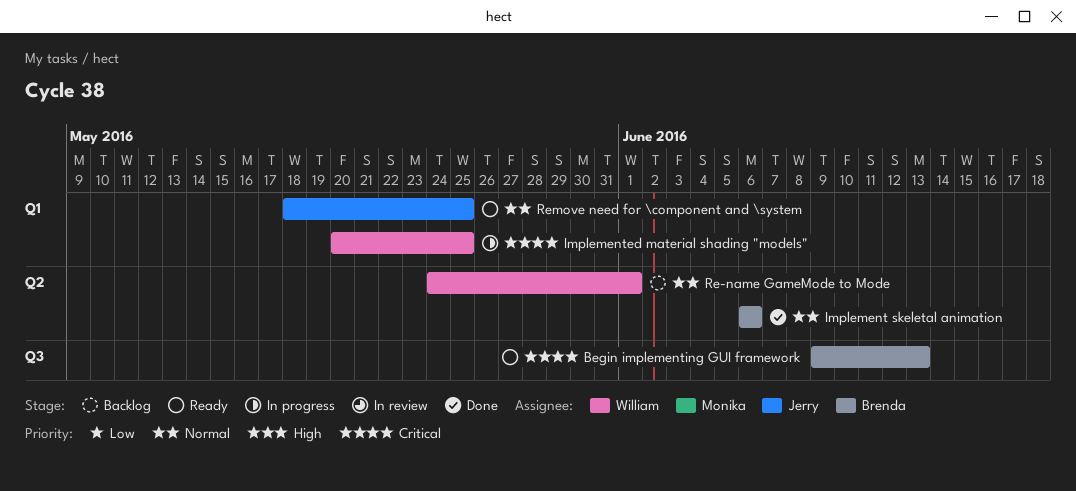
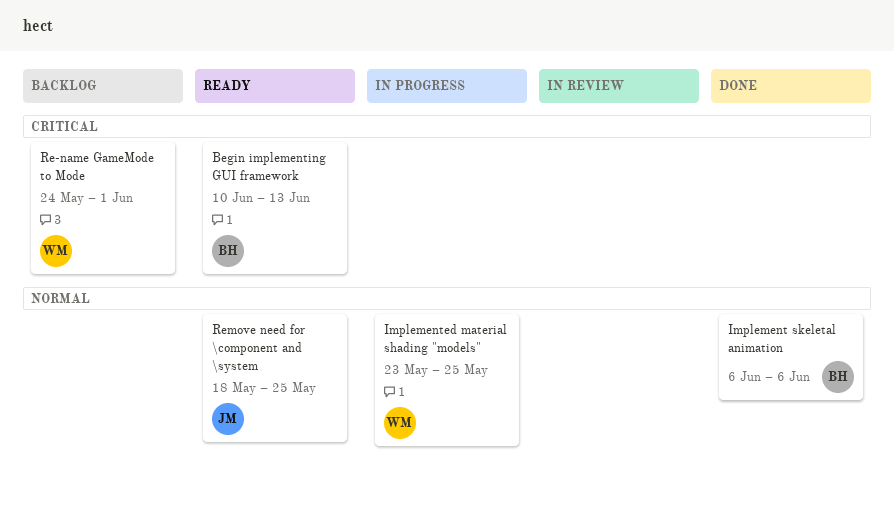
Begin implementing GUI framework, start: Jun 9 -> Jun 10
Implemented material shading "models", priority: Critical -> Normal
Implemented material shading "models", start: May 20 -> May 23
Re-name GameMode to Mode, priority: Normal -> Critical

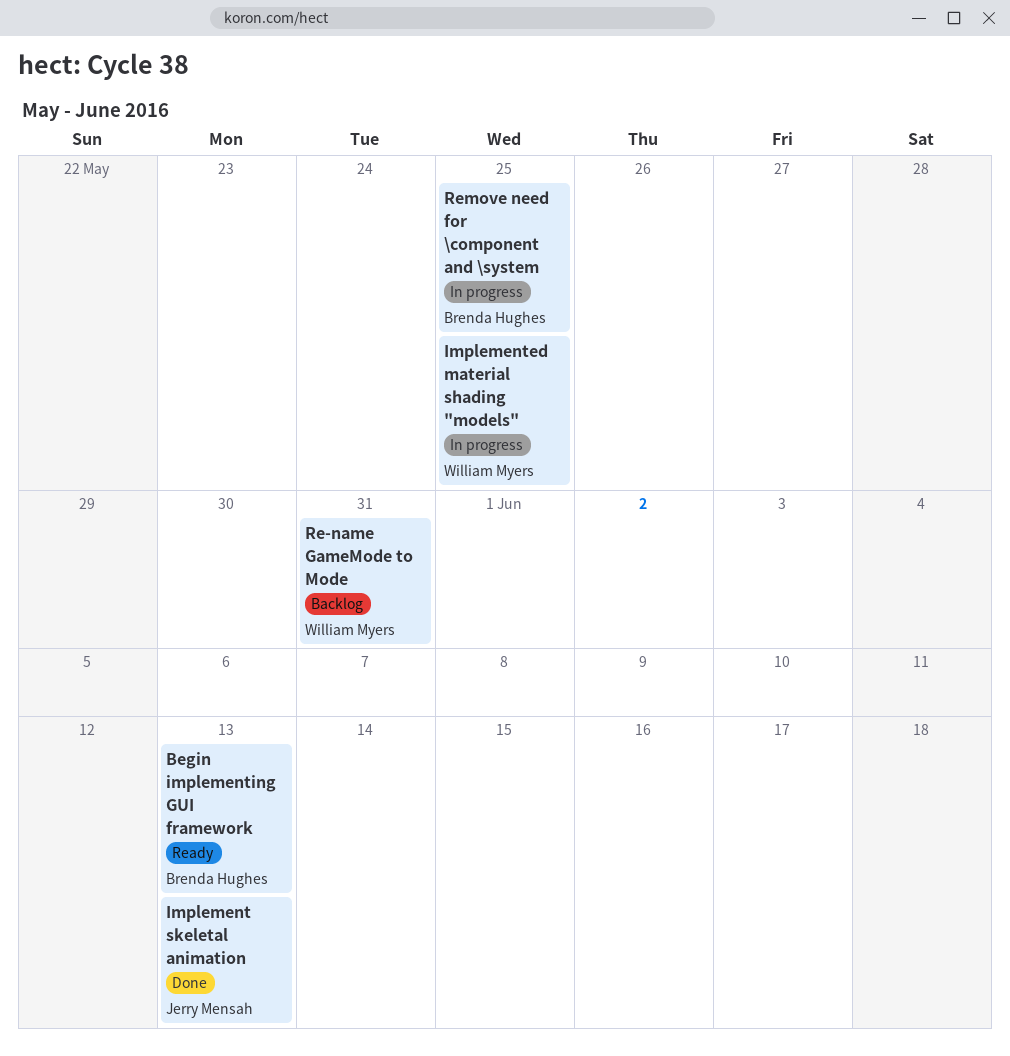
Implement skeletal animation, owner: Brenda Hughes -> Jerry Mensah
Implement skeletal animation, due: Jun 6 -> Jun 13
Re-name GameMode to Mode, due: Jun 1 -> May 31
Remove need for \component and \system, status: Ready -> In progress
Remove need for \component and \system, owner: Jerry Mensah -> Brenda Hughes

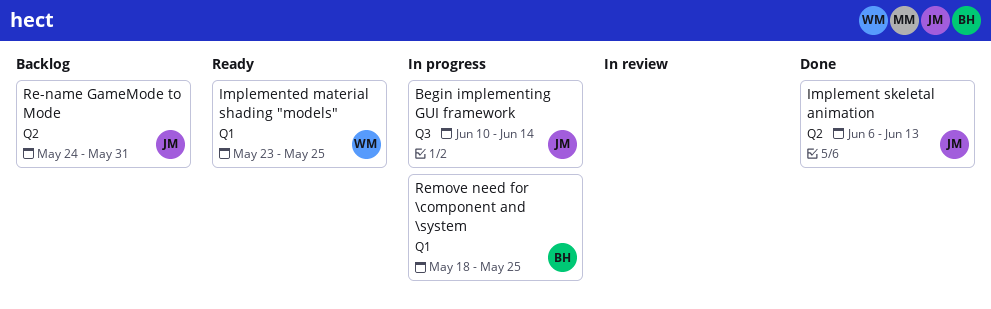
Begin implementing GUI framework, status: Ready -> In progress
Begin implementing GUI framework, owner: Brenda Hughes -> Jerry Mensah
Begin implementing GUI framework, due: Jun 13 -> Jun 14
Implemented material shading "models", status: In progress -> Ready
Re-name GameMode to Mode, owner: William Myers -> Jerry Mensah

